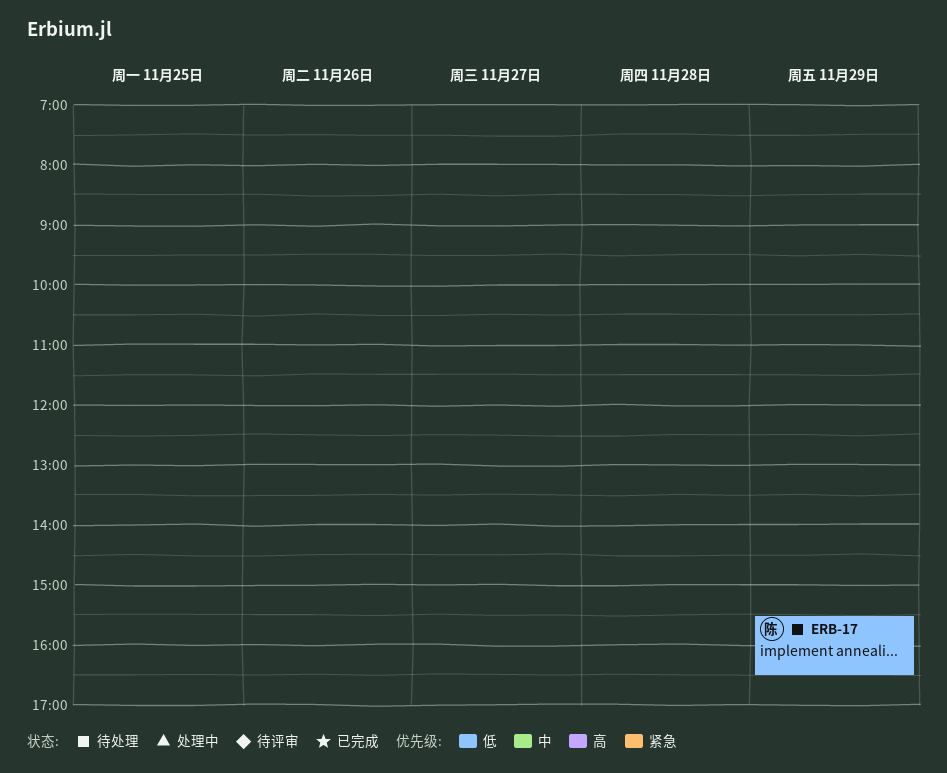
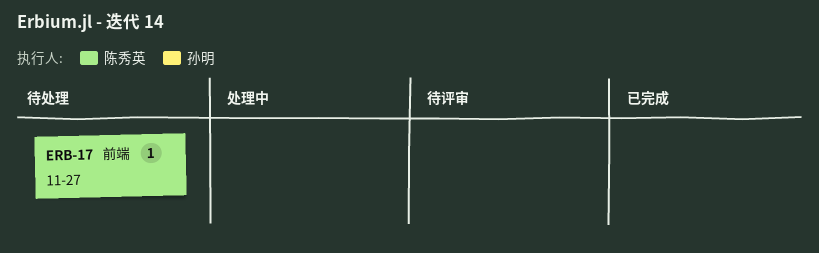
ERB-17, day: Nov 29 -> Nov 27

